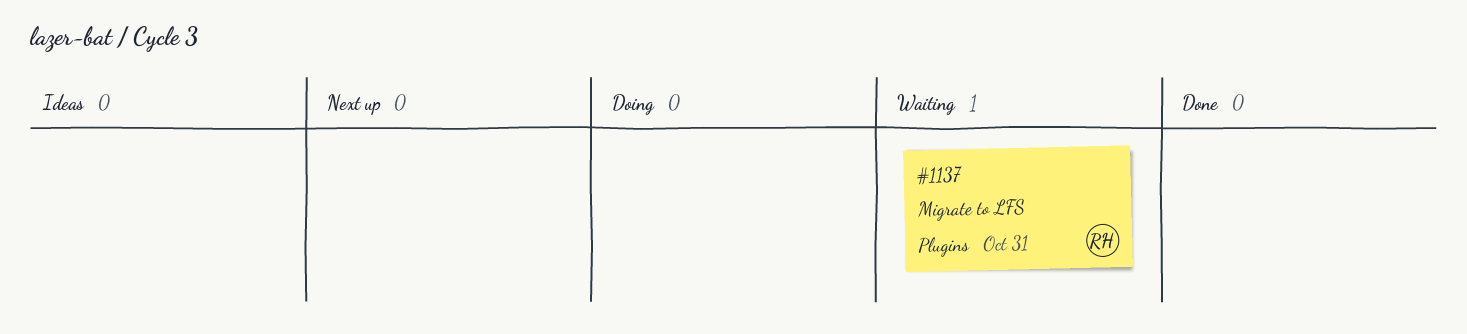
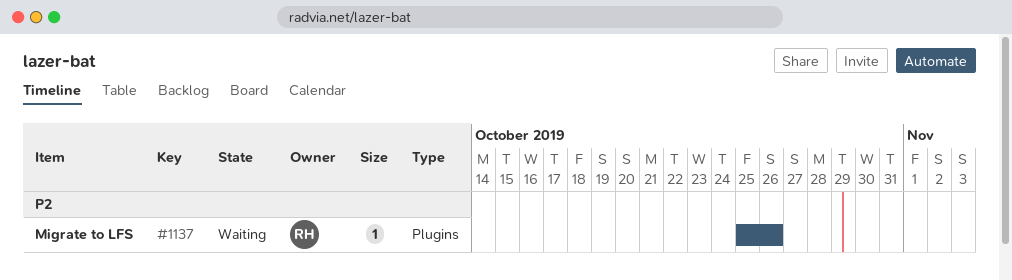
#1137, due: Oct 31 -> Oct 26

